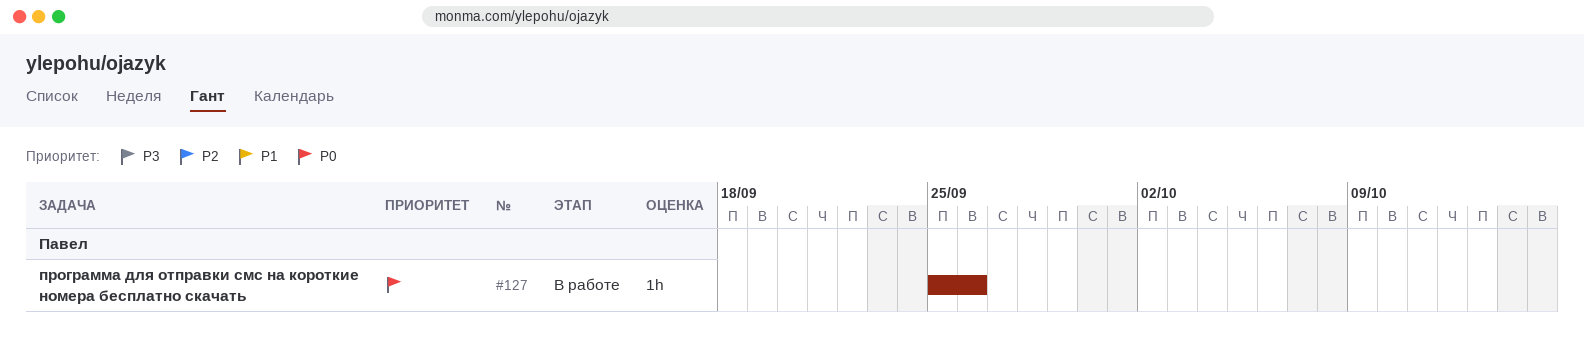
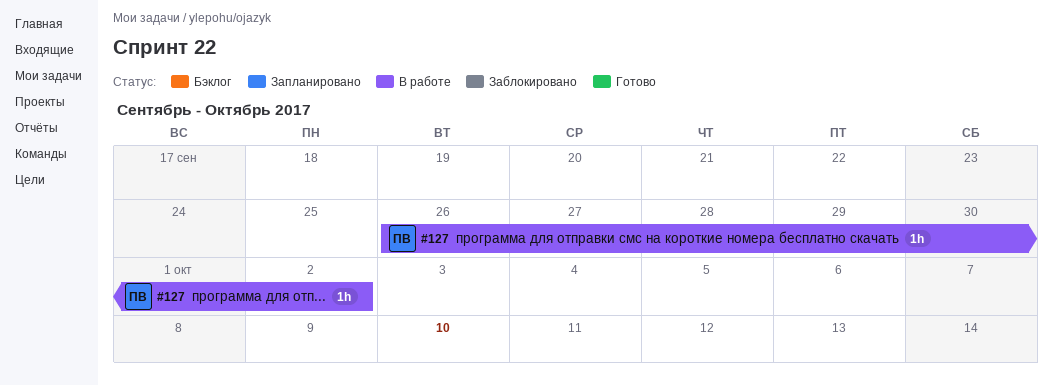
#127, start: Sep 25 -> Sep 26
#127, due: Sep 26 -> Oct 2

